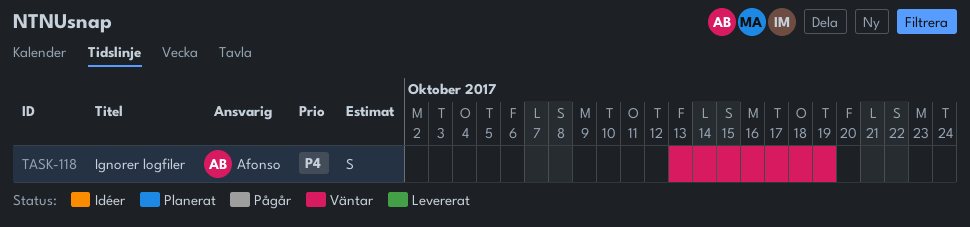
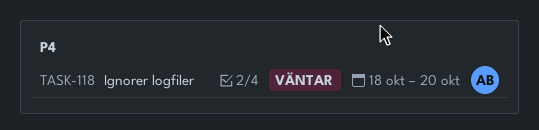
TASK-118, start: Oct 13 -> Oct 18
TASK-118, due: Oct 19 -> Oct 20

